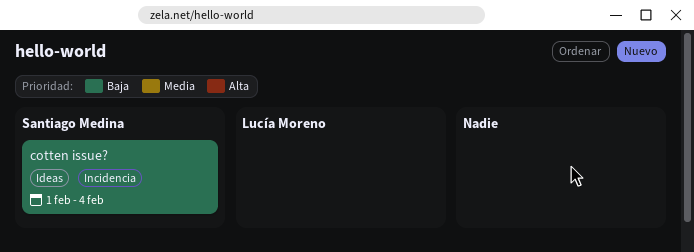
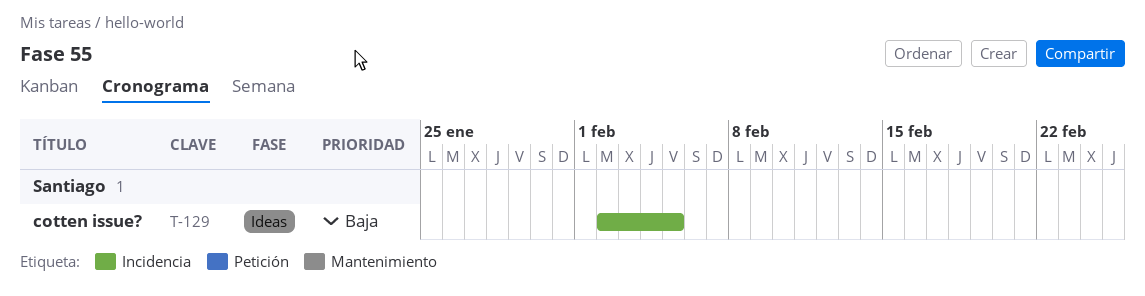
cotten issue?, start: Feb 1 -> Feb 2
cotten issue?, due: Feb 4 -> Feb 5

